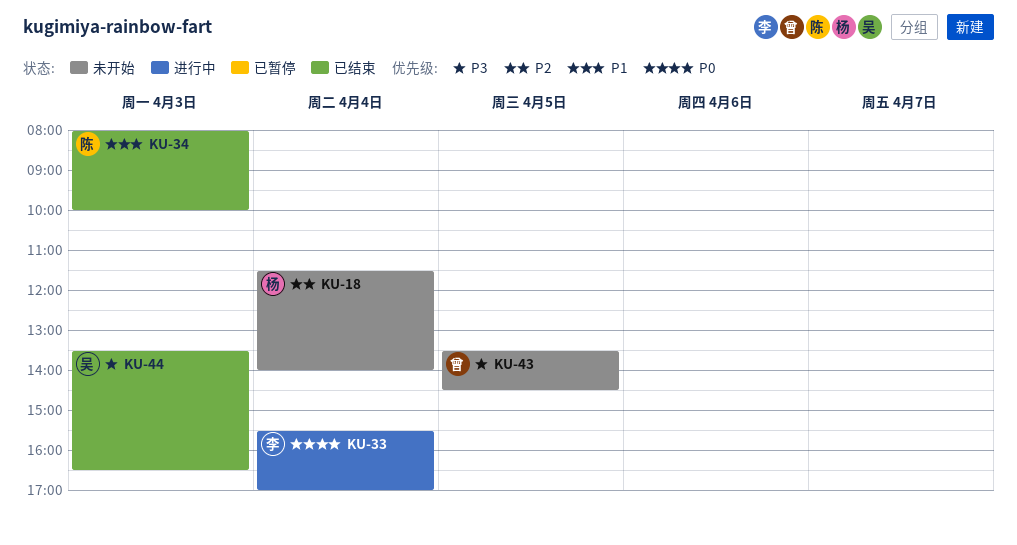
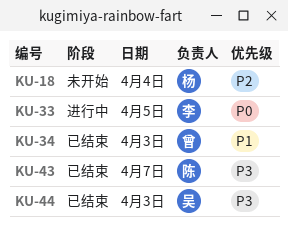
KU-33, day: Apr 4 -> Apr 5
KU-34, owner: 陈 -> 曾
KU-43, status: 未开始 -> 已结束
KU-43, owner: 曾 -> 陈
KU-43, day: Apr 5 -> Apr 7

